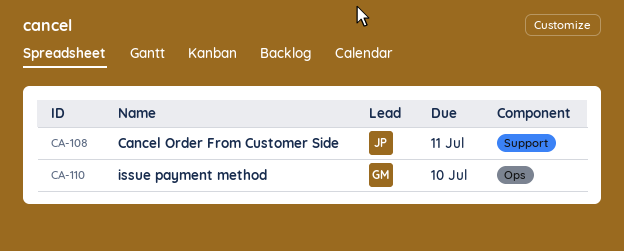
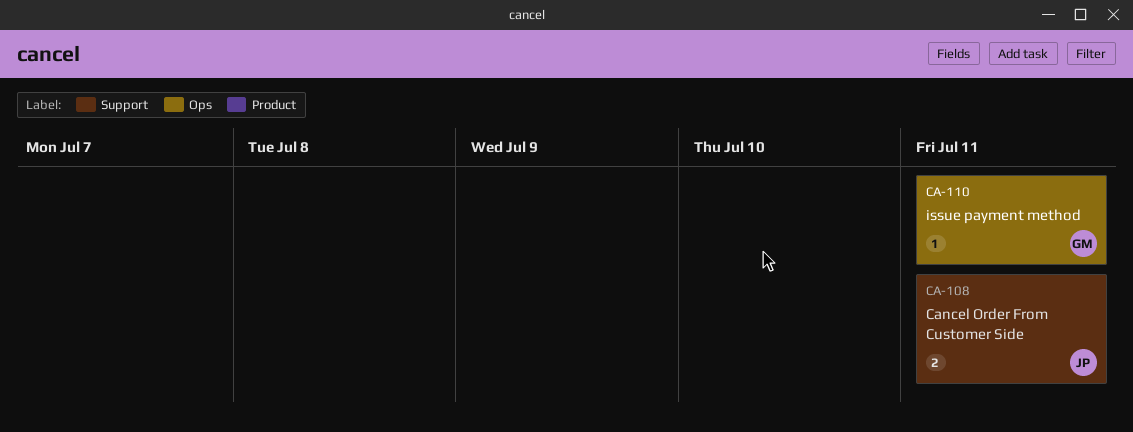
CA-110, due: Jul 10 -> Jul 11

